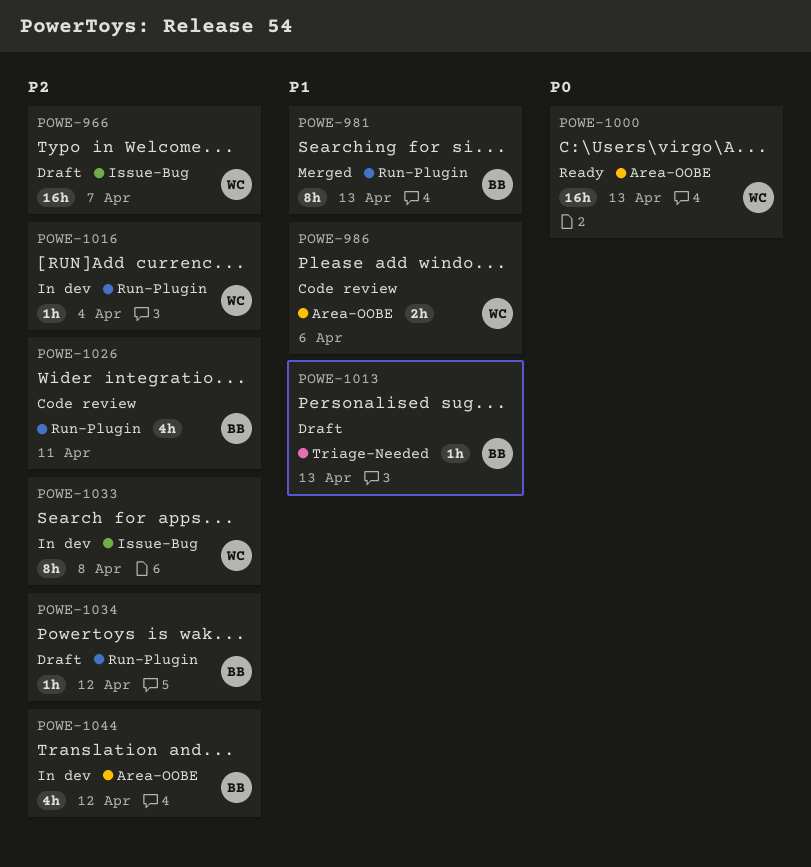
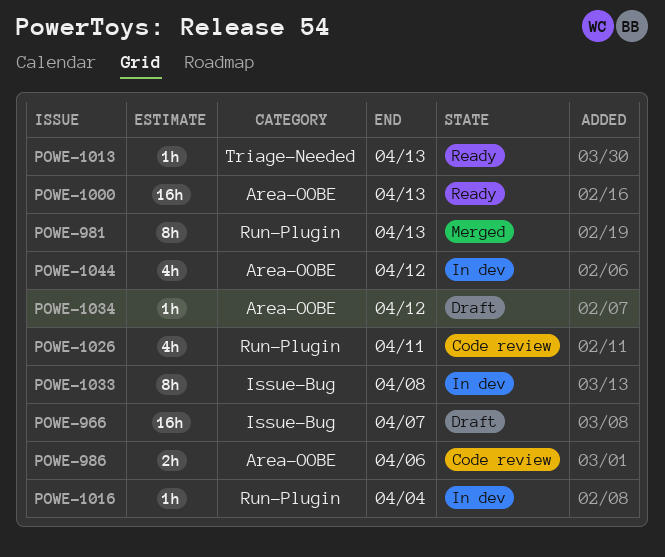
POWE-1013, status: Draft -> Ready
POWE-1034, label: Run-Plugin -> Area-OOBE

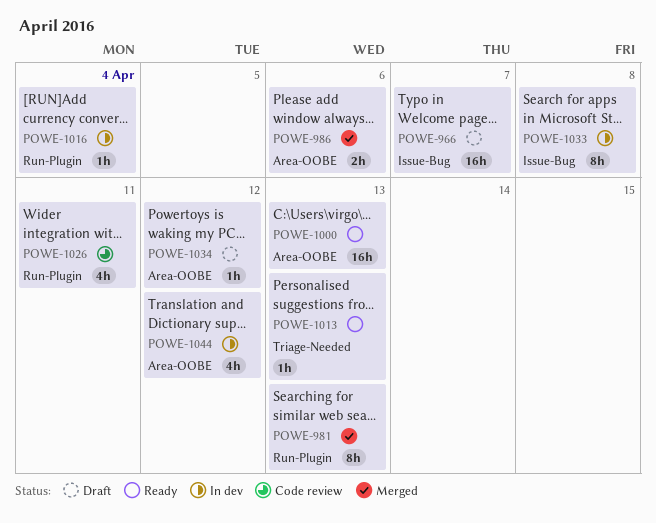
POWE-986, status: Code review -> Merged

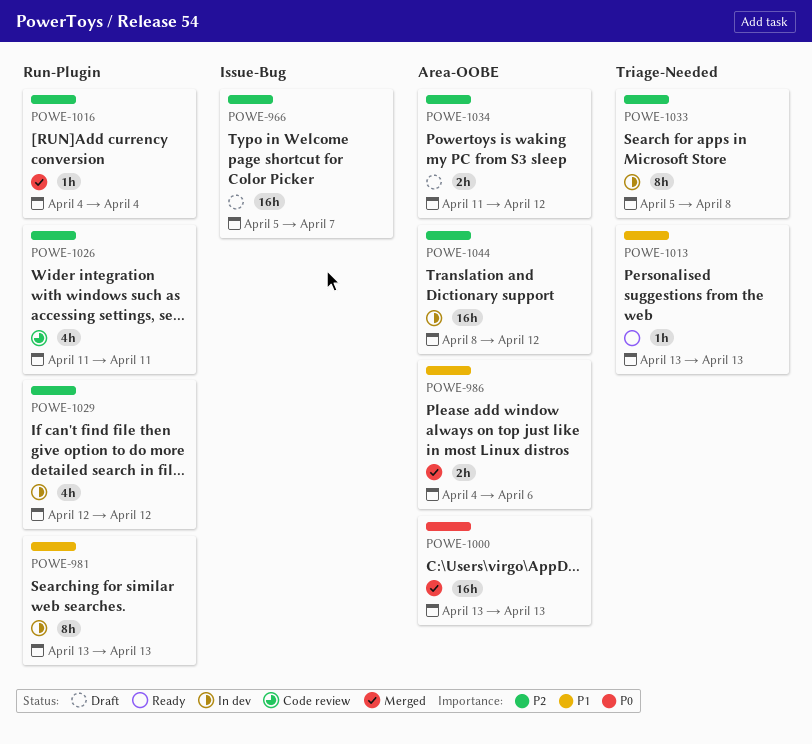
POWE-981, status: Merged -> In dev
POWE-1000, status: Ready -> Merged
POWE-1016, status: In dev -> Merged
POWE-1029: none -> present
POWE-1033, label: Issue-Bug -> Triage-Needed
POWE-1034, estimate: 1h -> 2h
POWE-1044, estimate: 4h -> 16h

